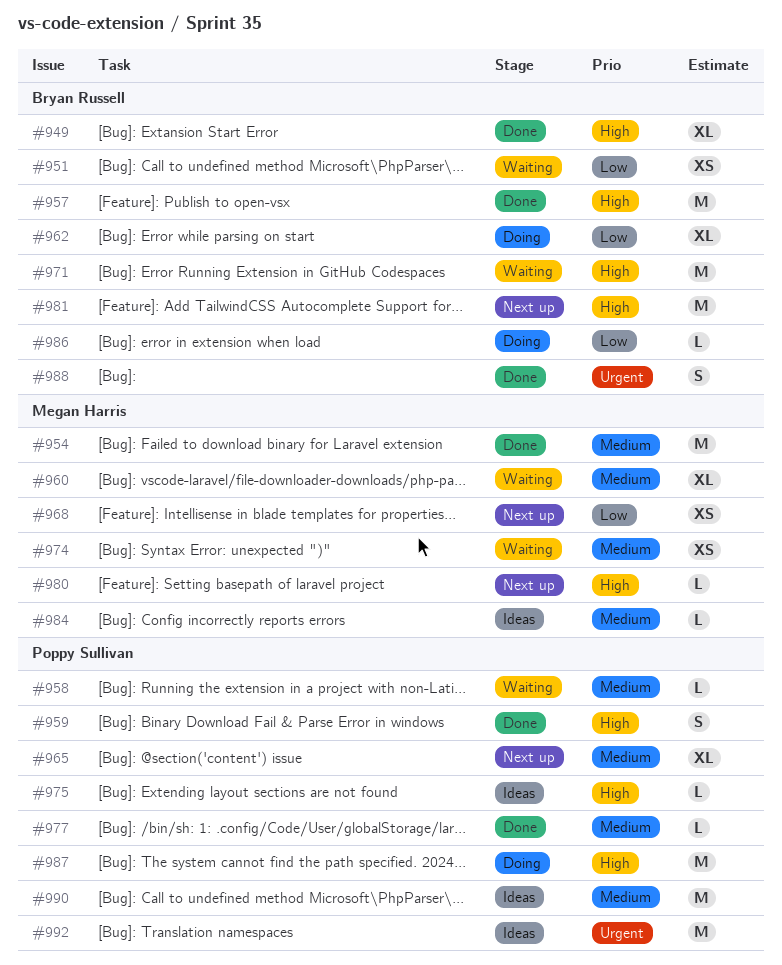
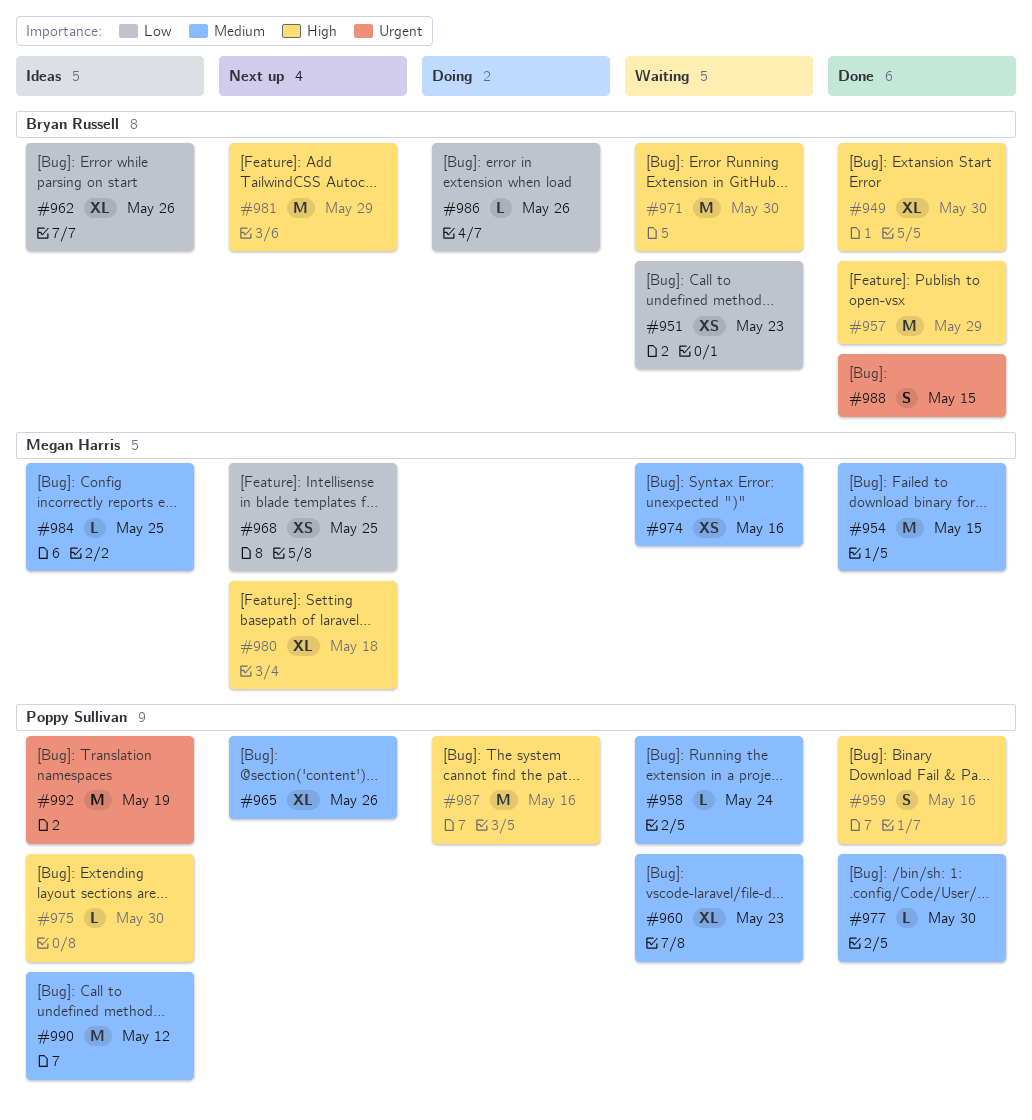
#960, owner: Megan Harris -> Poppy Sullivan
#962, status: Doing -> Ideas
#980, estimate: L -> XL

